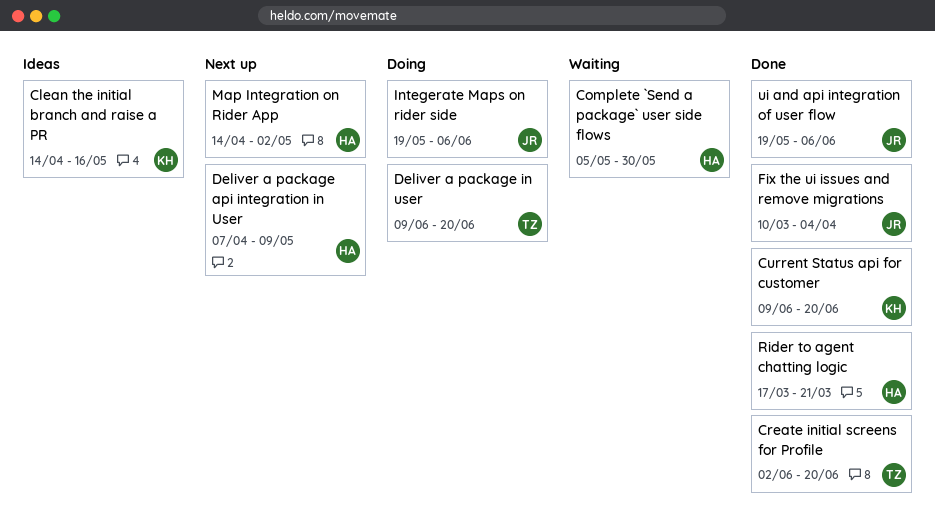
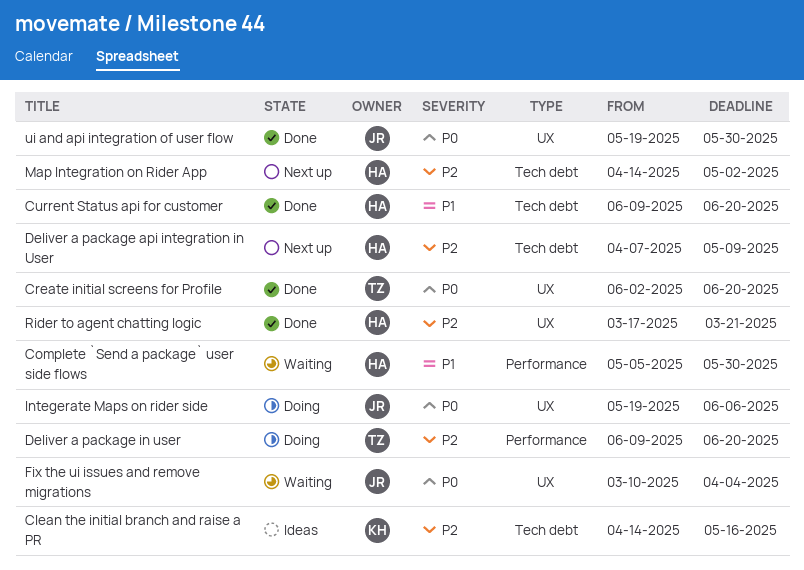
Current Status api for customer, owner: KH -> HA
Fix the ui issues and remove migrations, status: Done -> Waiting
ui and api integration of user flow, due: Jun 6 -> May 30

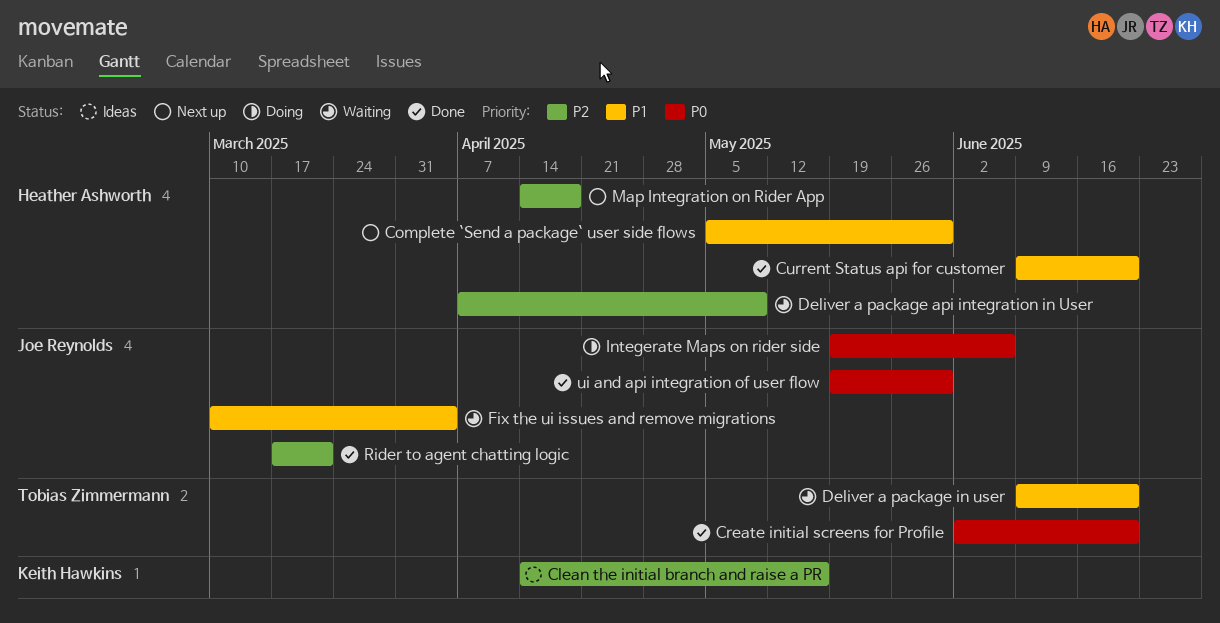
Complete `Send a package` user side flows, status: Waiting -> Next up
Deliver a package api integration in User, status: Next up -> Waiting
Deliver a package in user, status: Doing -> Waiting
Deliver a package in user, priority: P2 -> P1
Fix the ui issues and remove migrations, priority: P0 -> P1
Map Integration on Rider App, due: May 2 -> Apr 18
Rider to agent chatting logic, owner: Heather Ashworth -> Joe Reynolds

